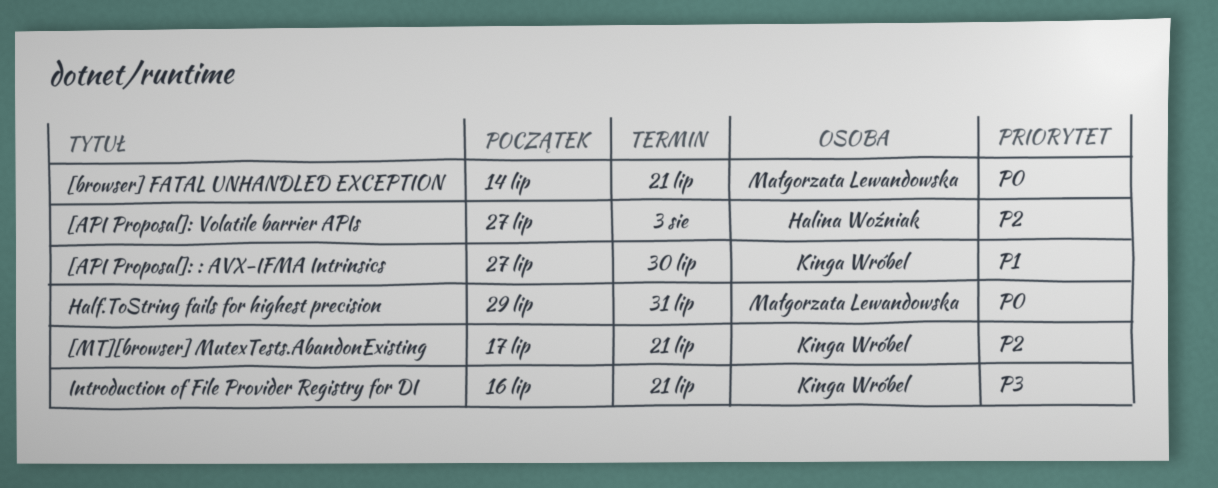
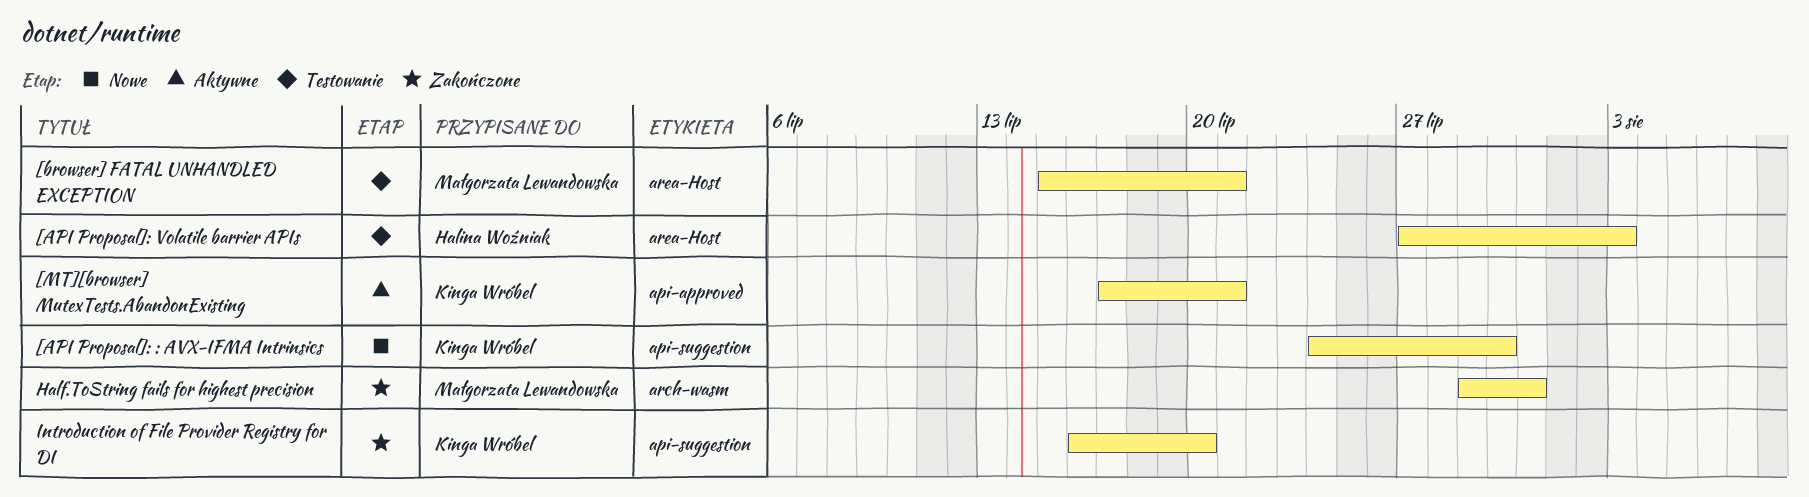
[API Proposal]: : AVX-IFMA Intrinsics, start: Jul 27 -> Jul 24
[browser] FATAL UNHANDLED EXCEPTION, start: Jul 14 -> Jul 15
Introduction of File Provider Registry for DI, due: Jul 21 -> Jul 20

